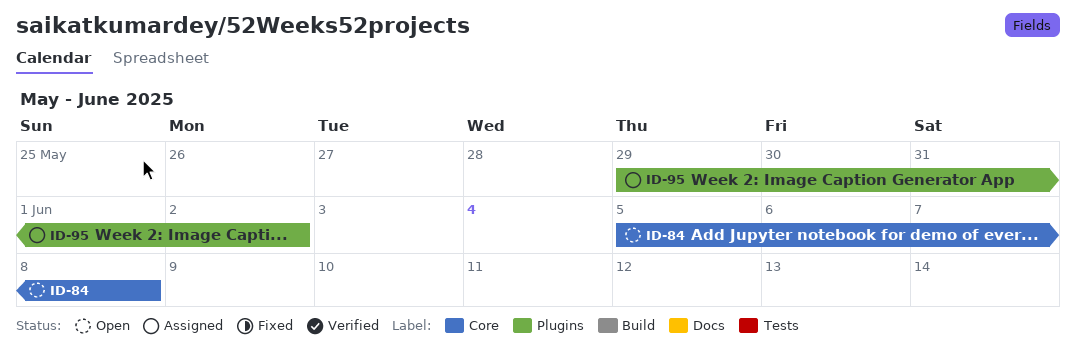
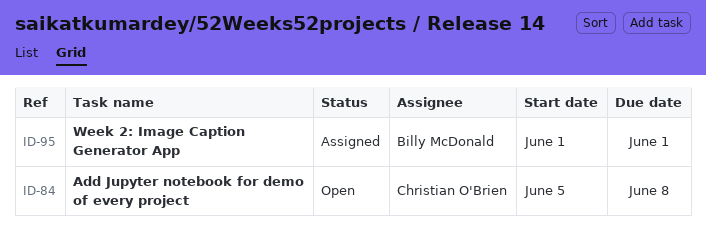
ID-95, start: May 29 -> Jun 1
ID-95, due: Jun 2 -> Jun 1

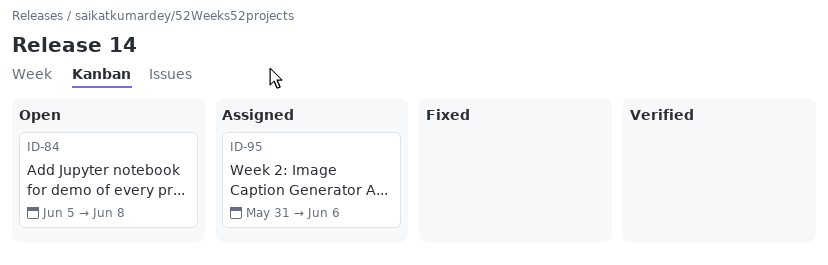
ID-95, start: Jun 1 -> May 31
ID-95, due: Jun 1 -> Jun 6

